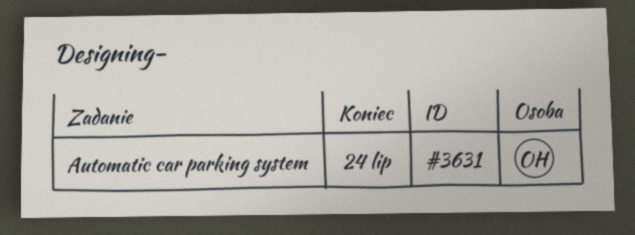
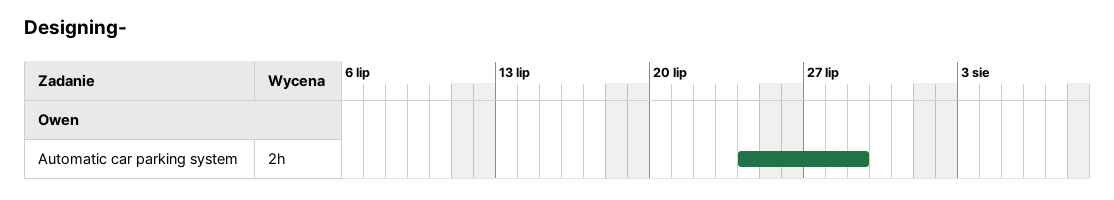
Automatic car parking system, due: Jul 24 -> Jul 29

